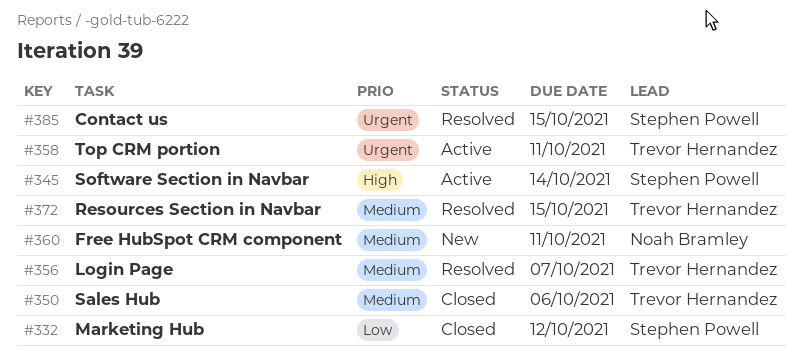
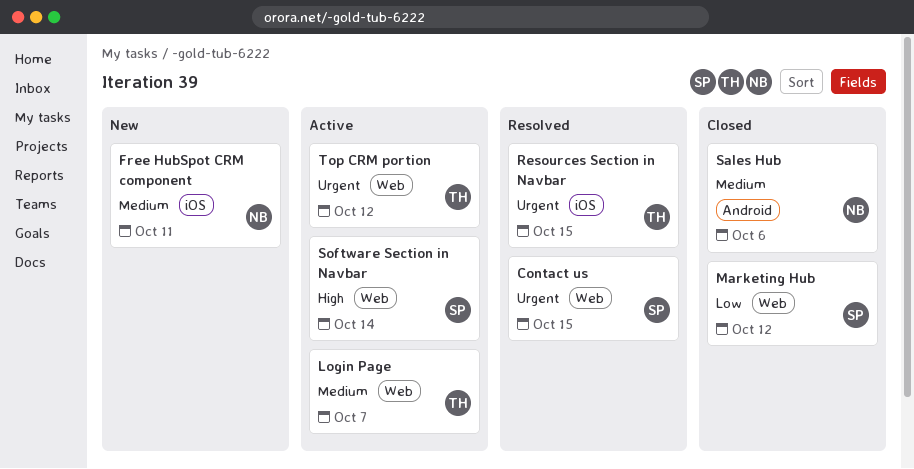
Login Page, status: Resolved -> Active
Resources Section in Navbar, priority: Medium -> Urgent
Sales Hub, owner: Trevor Hernandez -> Noah Bramley
Top CRM portion, due: Oct 11 -> Oct 12

